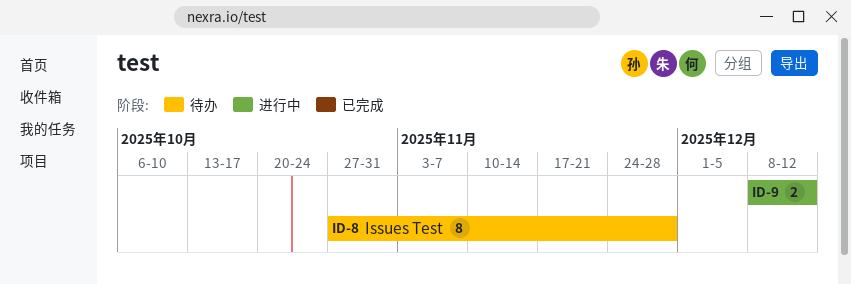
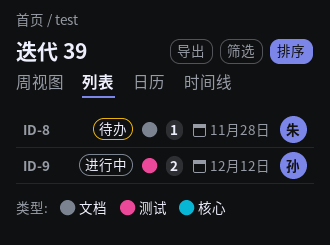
ID-8, estimate: 8 -> 1

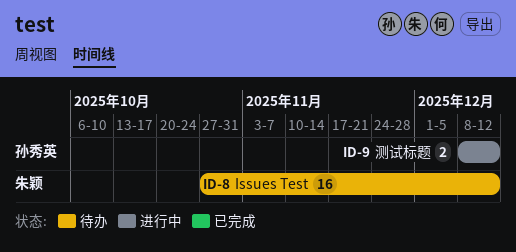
ID-8, estimate: 1 -> 16
ID-8, due: Nov 28 -> Dec 12

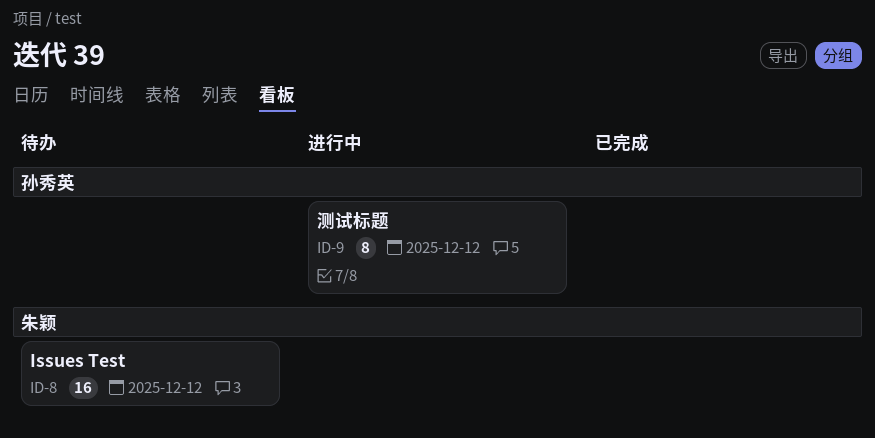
ID-9, estimate: 2 -> 8

